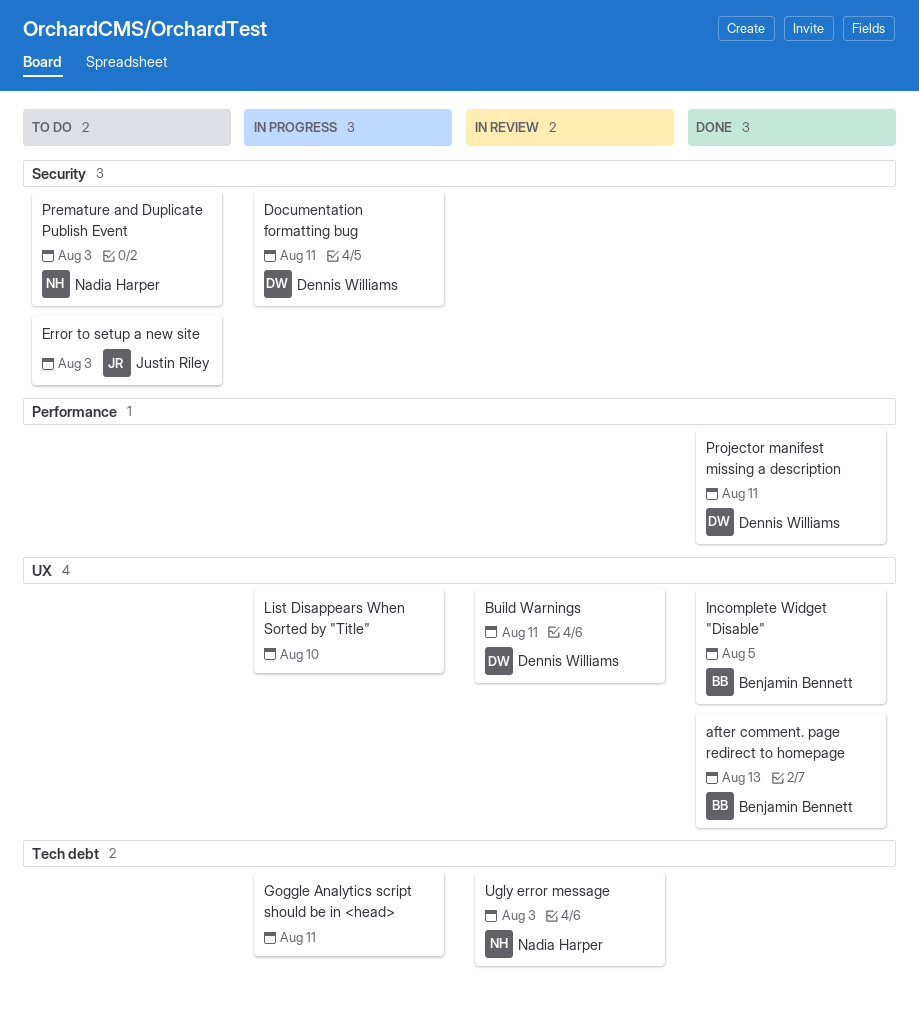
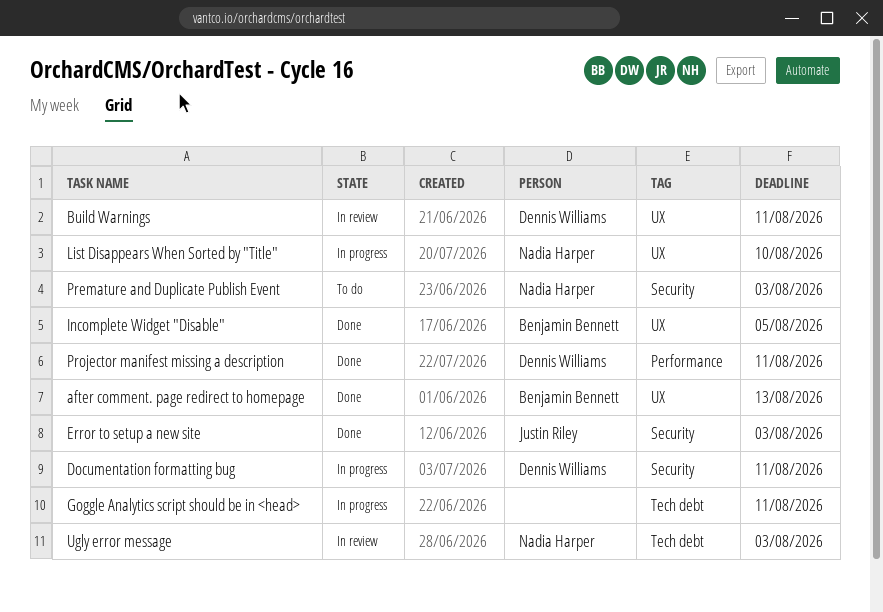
Error to setup a new site, status: To do -> Done
List Disappears When Sorted by "Title", owner: none -> Nadia Harper

